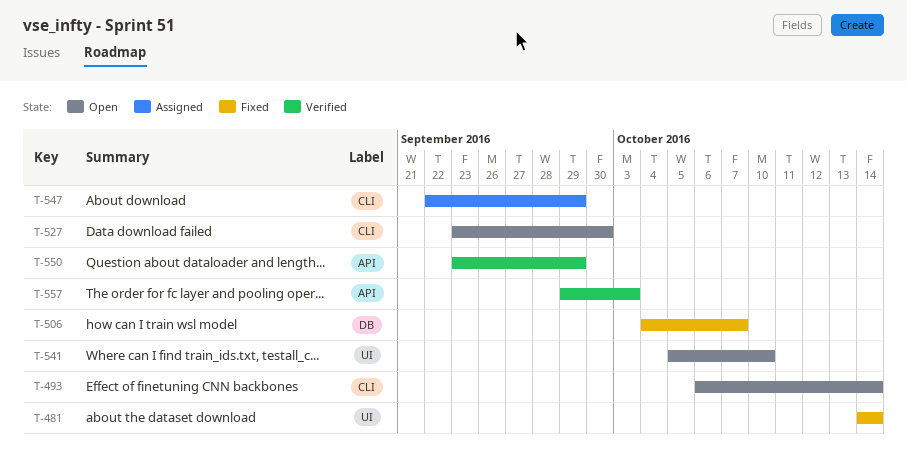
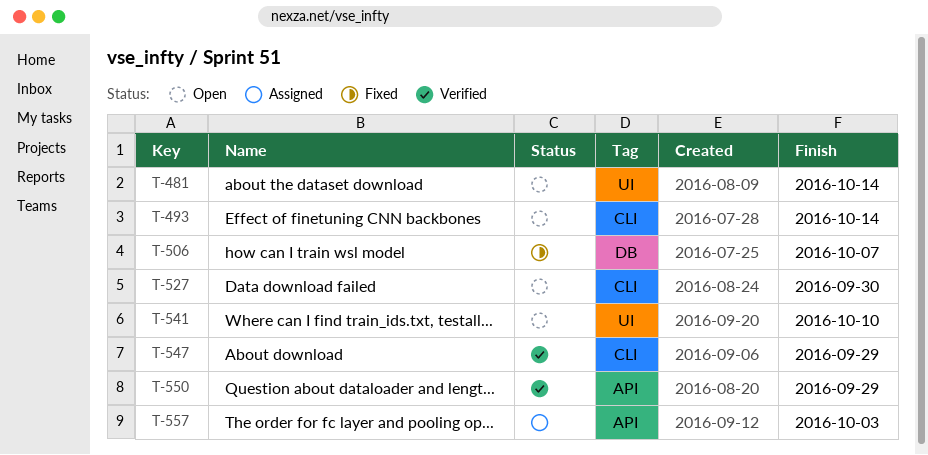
T-481, status: Fixed -> Open
T-547, status: Assigned -> Verified
T-557, status: Verified -> Assigned

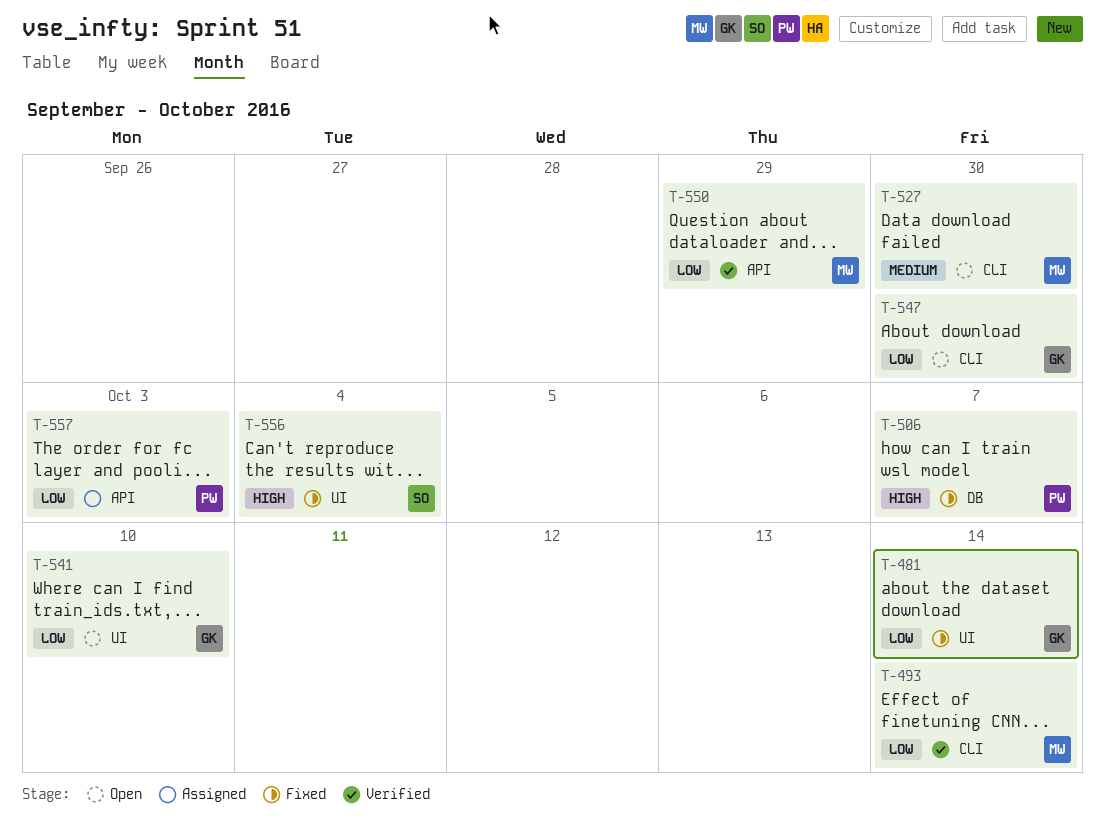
T-481, status: Open -> Fixed
T-493, status: Open -> Verified
T-547, status: Verified -> Open
T-547, due: Sep 29 -> Sep 30
T-556: none -> present

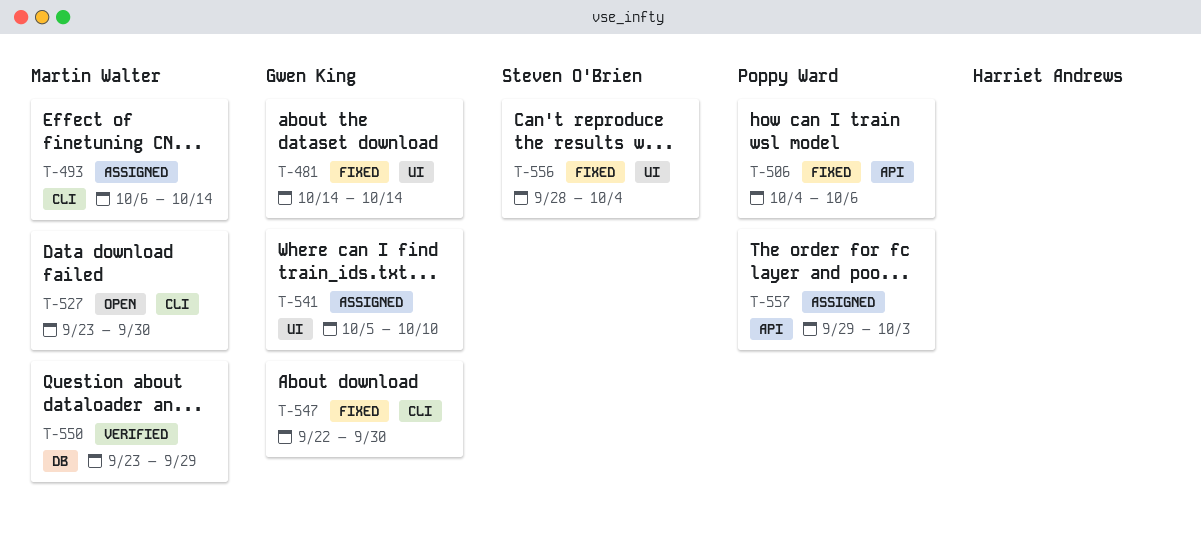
T-493, status: Verified -> Assigned
T-506, label: DB -> API
T-506, due: Oct 7 -> Oct 6
T-541, status: Open -> Assigned
T-547, status: Open -> Fixed
T-550, label: API -> DB

